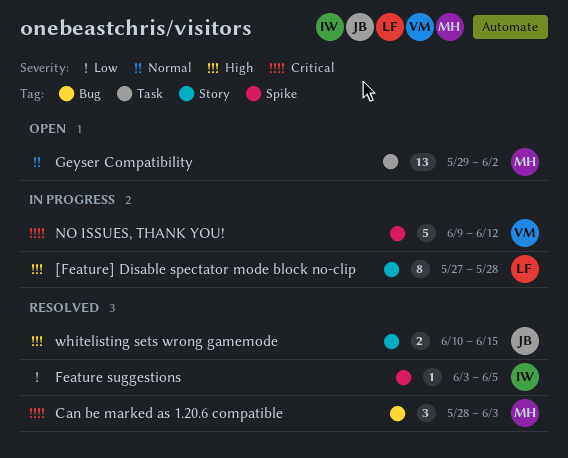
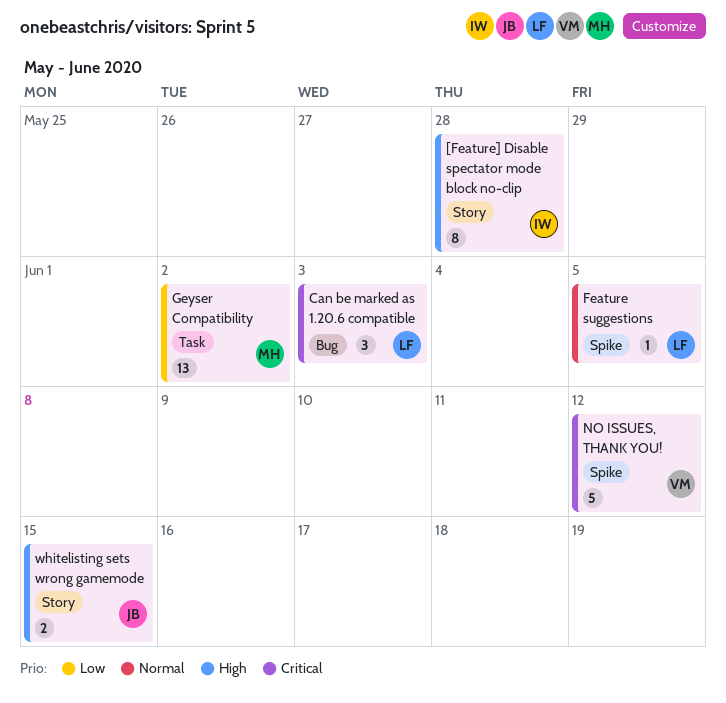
[Feature] Disable spectator mode block no-clip, owner: LF -> IW
Can be marked as 1.20.6 compatible, owner: MH -> LF
Feature suggestions, owner: IW -> LF
Feature suggestions, priority: Low -> Normal
Geyser Compatibility, priority: Normal -> Low

